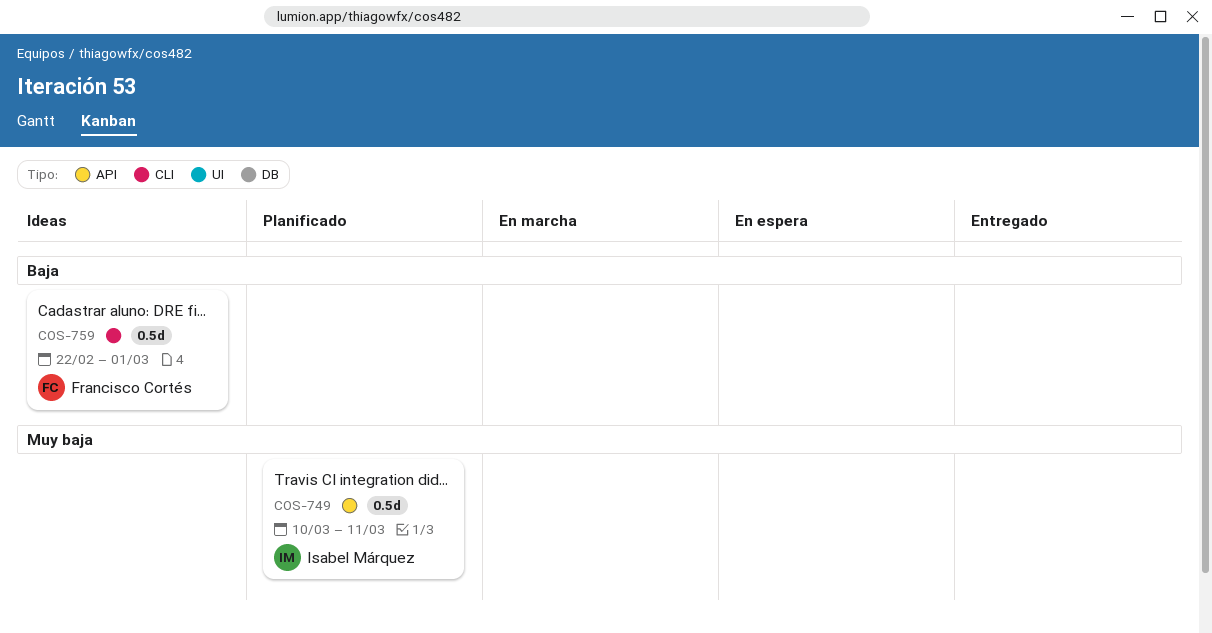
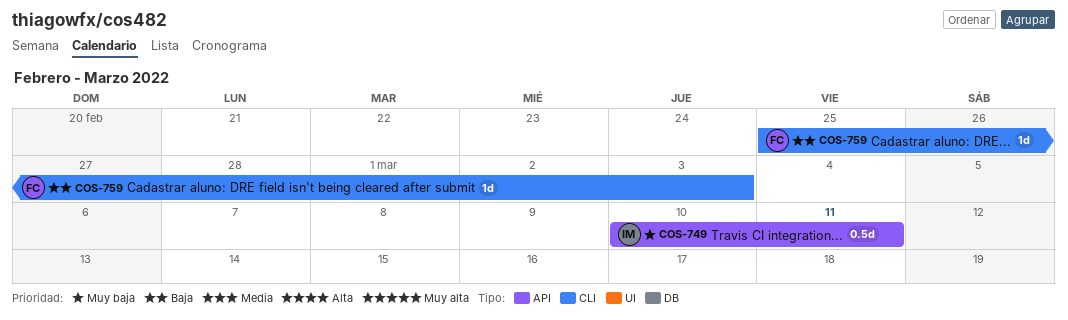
COS-759, estimate: 0.5d -> 1d
COS-759, start: Feb 22 -> Feb 25
COS-759, due: Mar 1 -> Mar 3

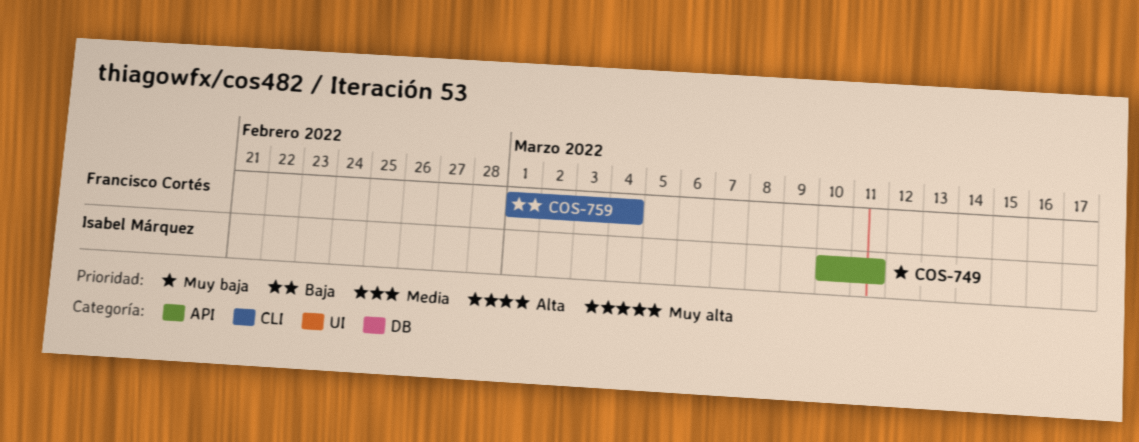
COS-759, start: Feb 25 -> Mar 1
COS-759, due: Mar 3 -> Mar 4

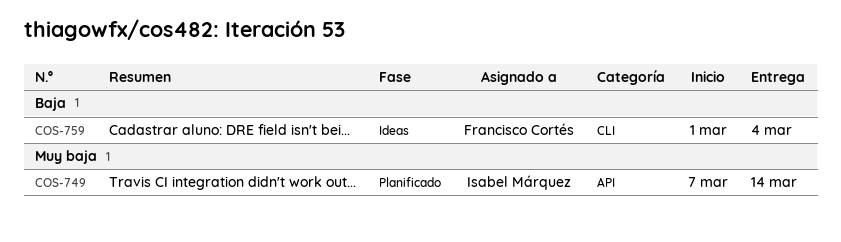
COS-749, start: Mar 10 -> Mar 7
COS-749, due: Mar 11 -> Mar 14

